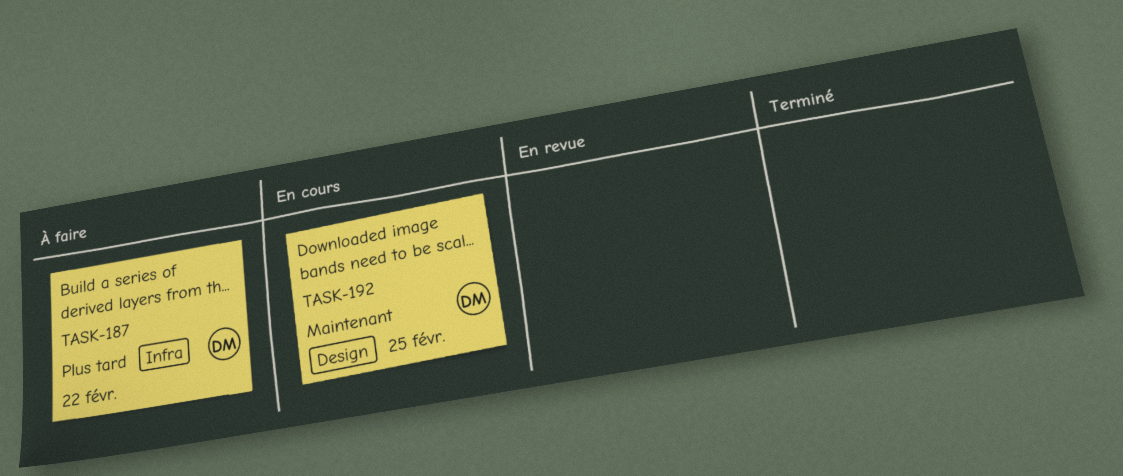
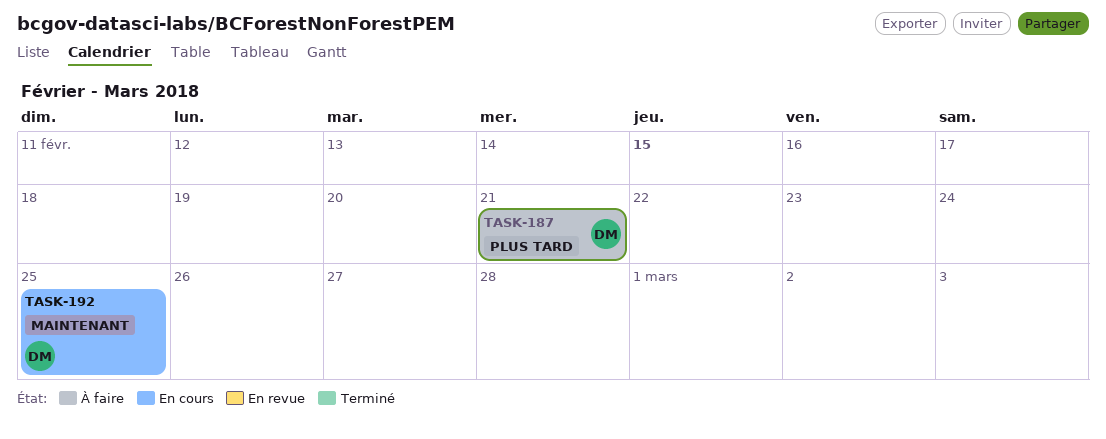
TASK-187, due: Feb 22 -> Feb 21

